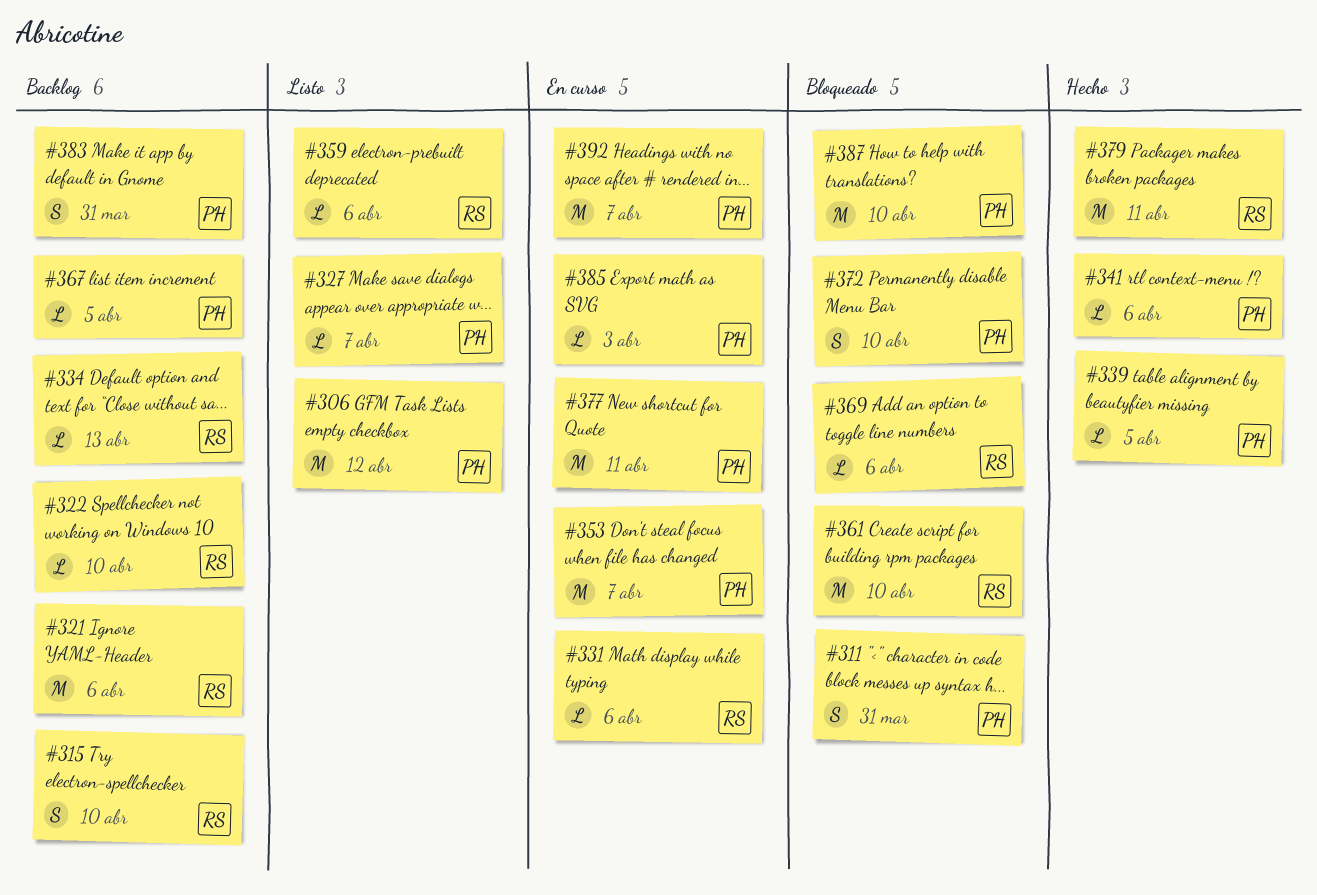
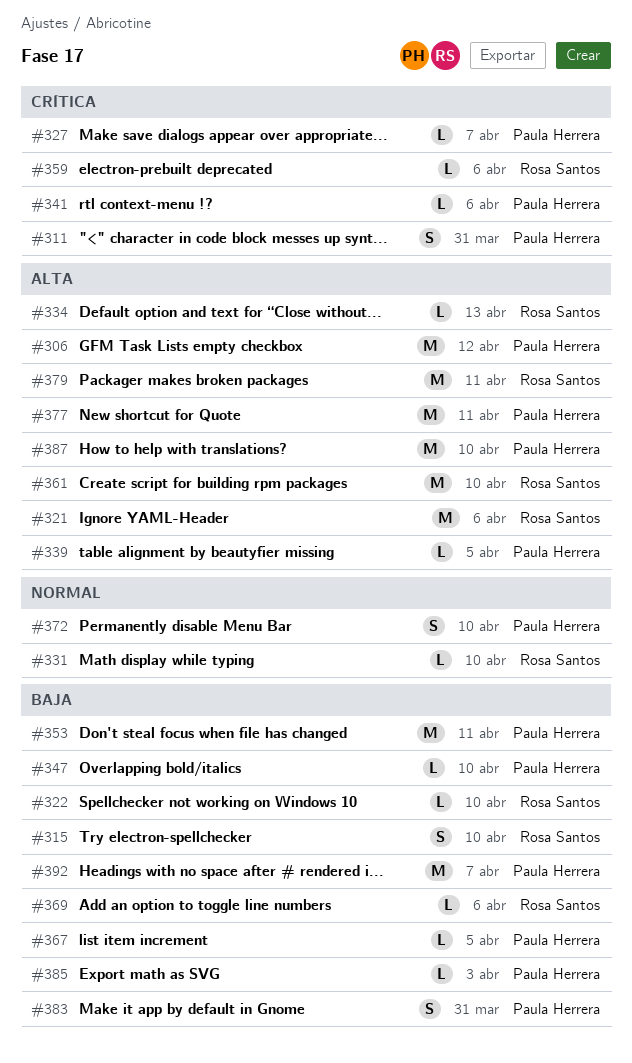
#331, due: Apr 6 -> Apr 10
#347: none -> present
#353, due: Apr 7 -> Apr 11

